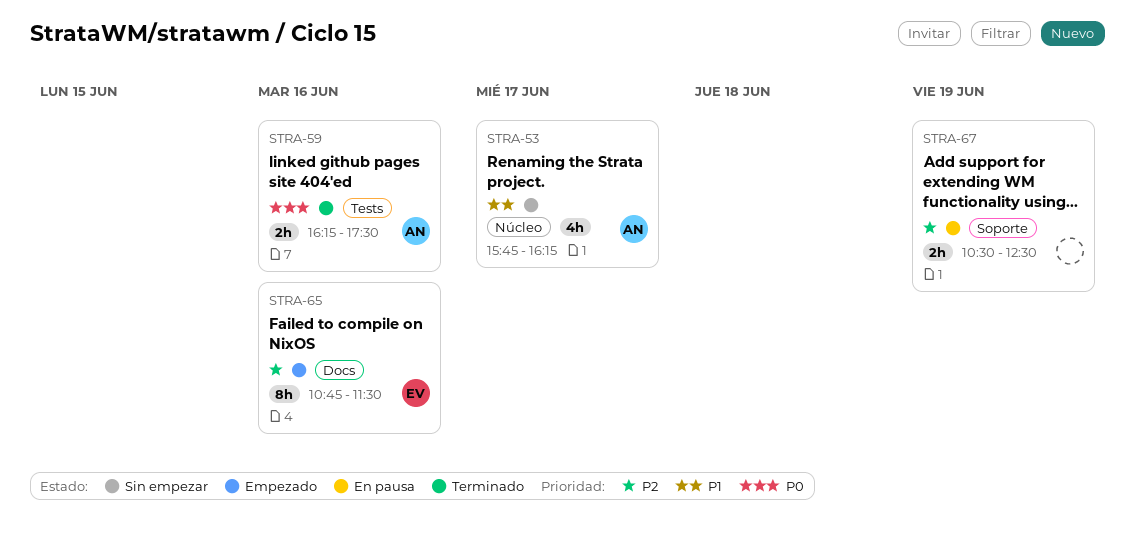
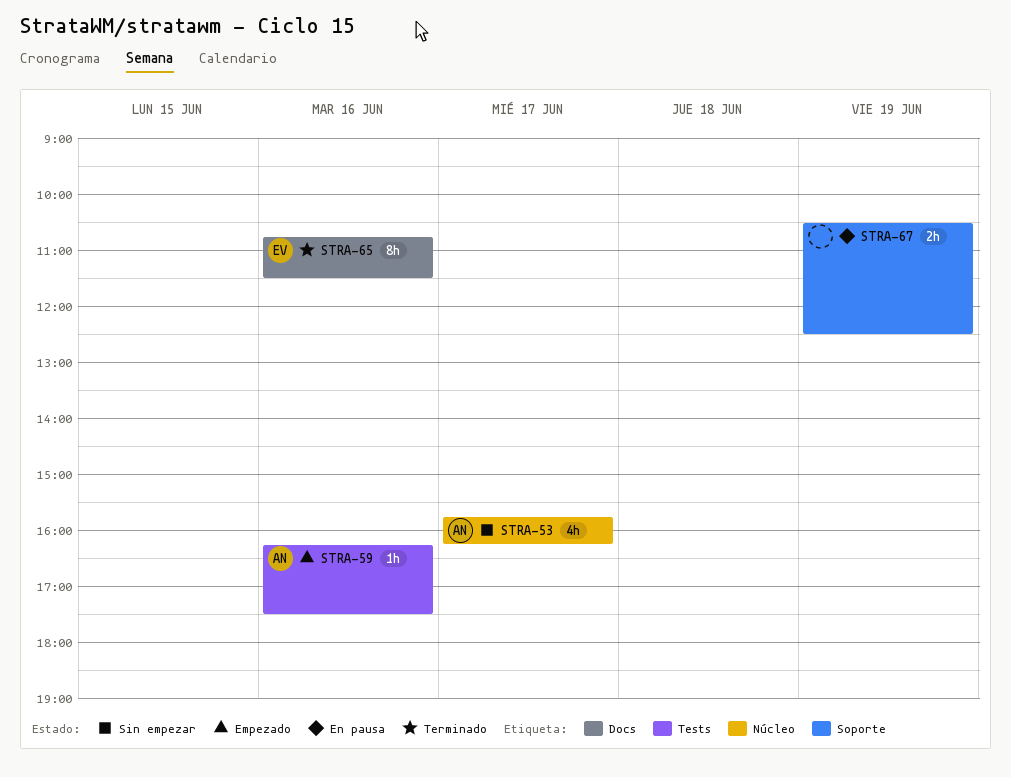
STRA-59, status: Terminado -> Empezado
STRA-59, estimate: 2h -> 1h
STRA-65, status: Empezado -> Terminado

